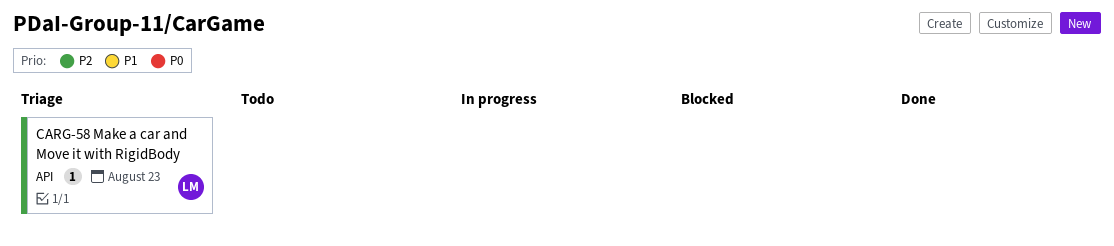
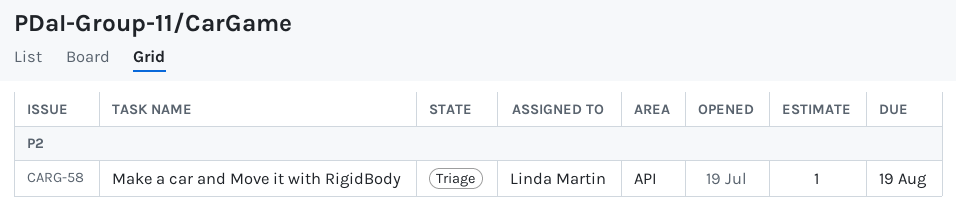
CARG-58, due: Aug 23 -> Aug 19

